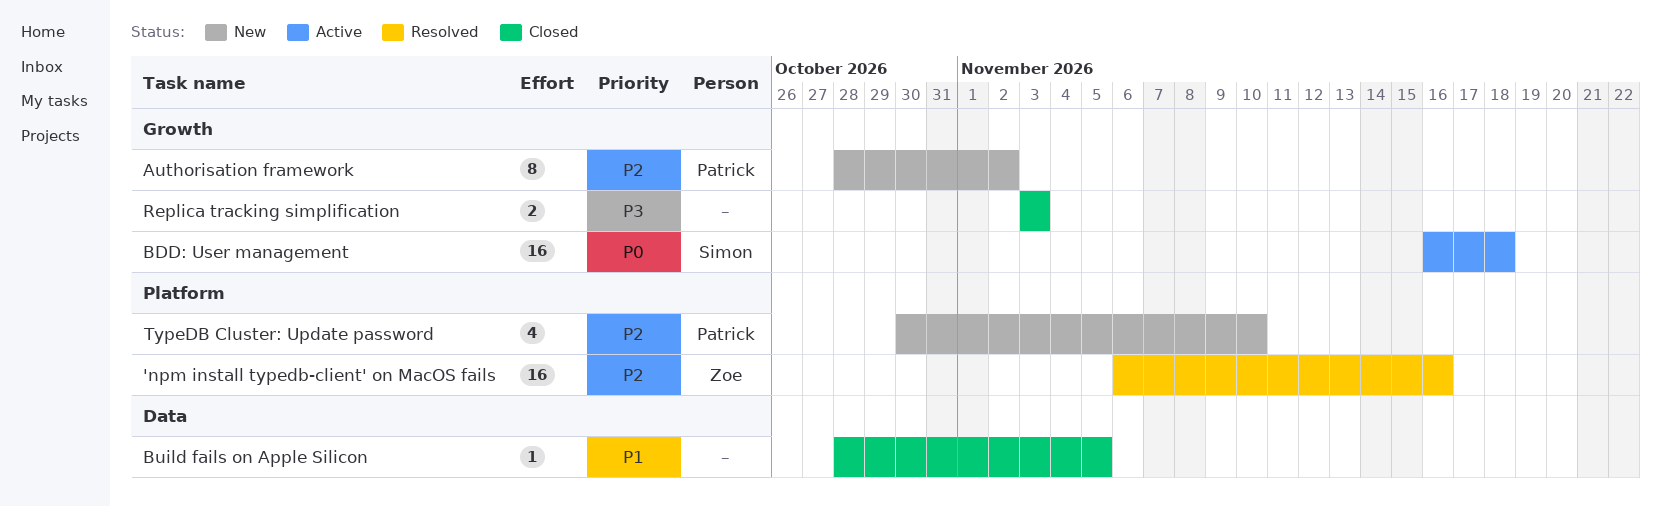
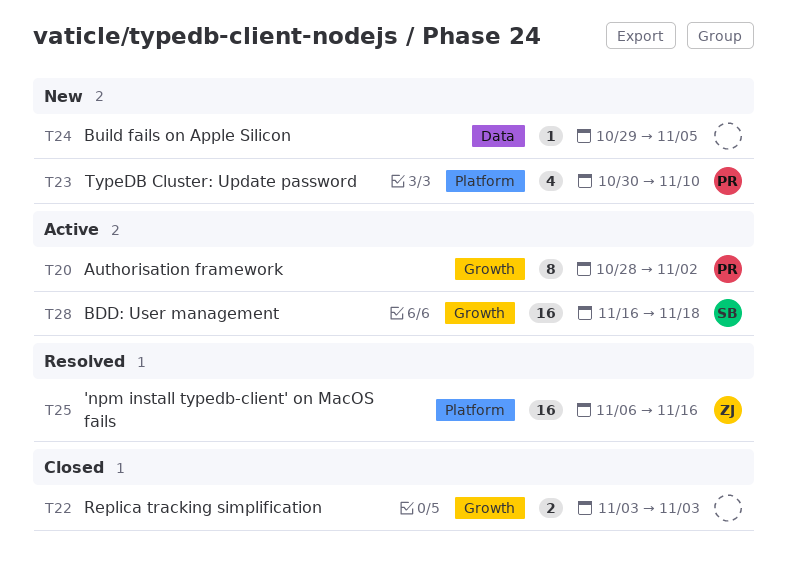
Authorisation framework, status: New -> Active
Build fails on Apple Silicon, status: Closed -> New
Build fails on Apple Silicon, start: Oct 28 -> Oct 29

